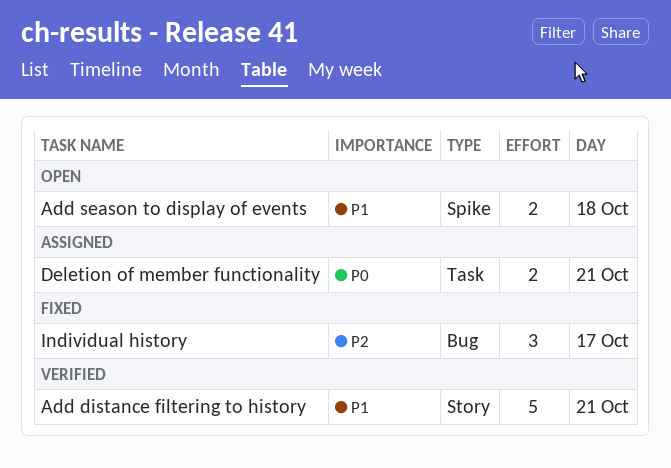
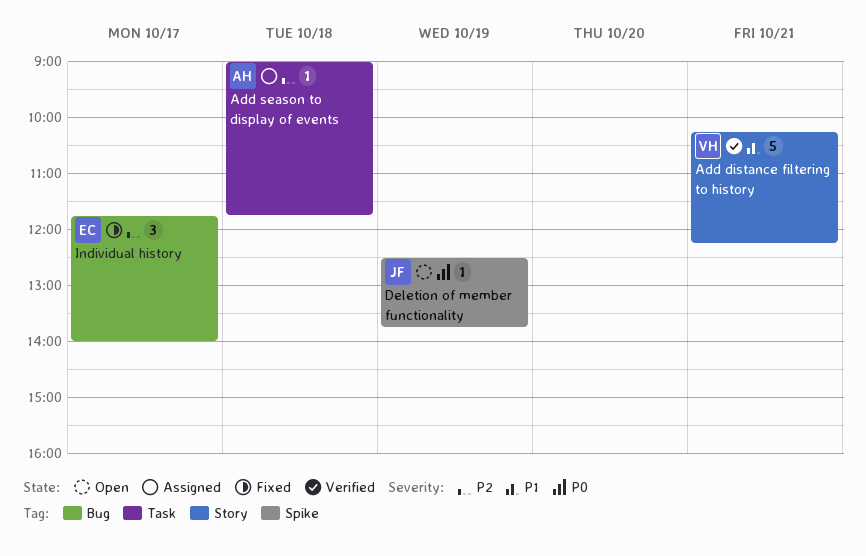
Add season to display of events, status: Open -> Assigned
Add season to display of events, priority: P1 -> P2
Add season to display of events, label: Spike -> Task
Add season to display of events, estimate: 2 -> 1
Deletion of member functionality, status: Assigned -> Open
Deletion of member functionality, label: Task -> Spike
Deletion of member functionality, estimate: 2 -> 1
Deletion of member functionality, day: Oct 21 -> Oct 19

